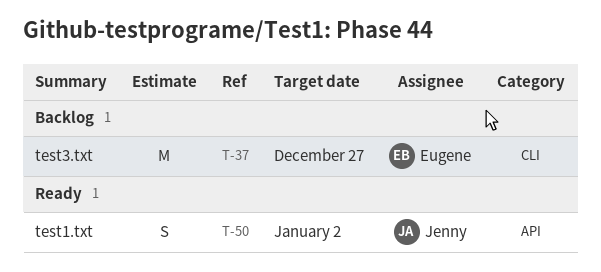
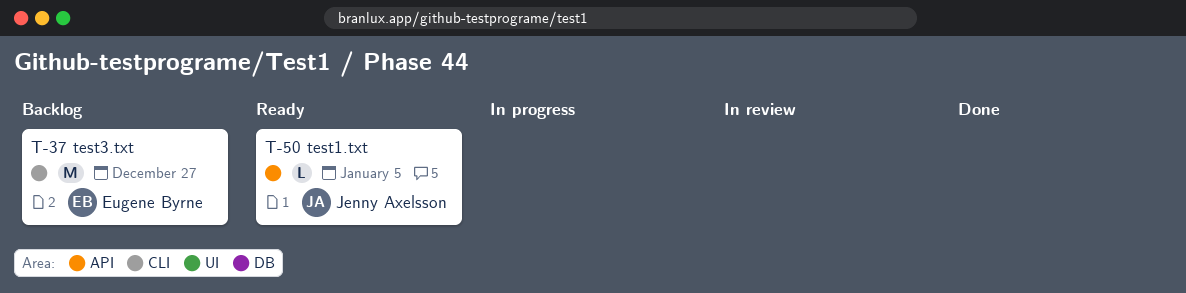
T-50, estimate: S -> L
T-50, due: Jan 2 -> Jan 5

